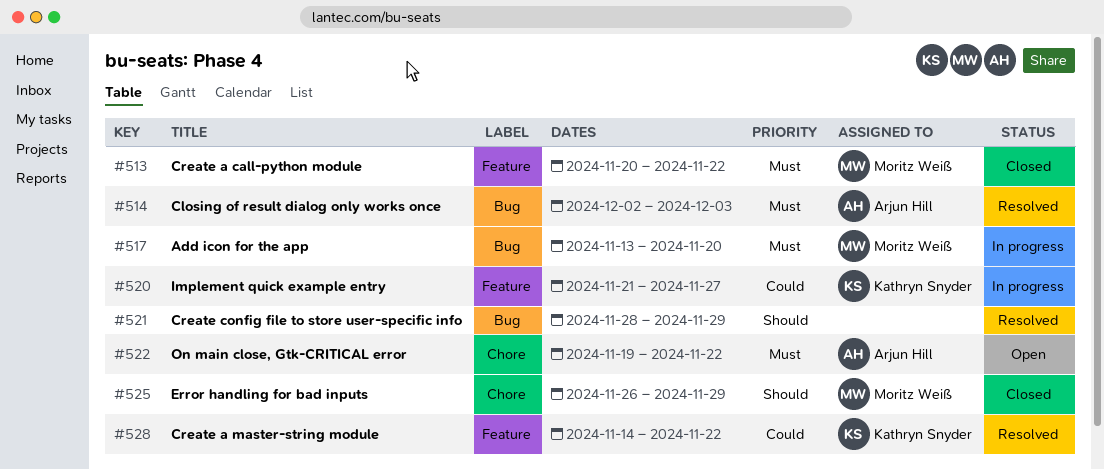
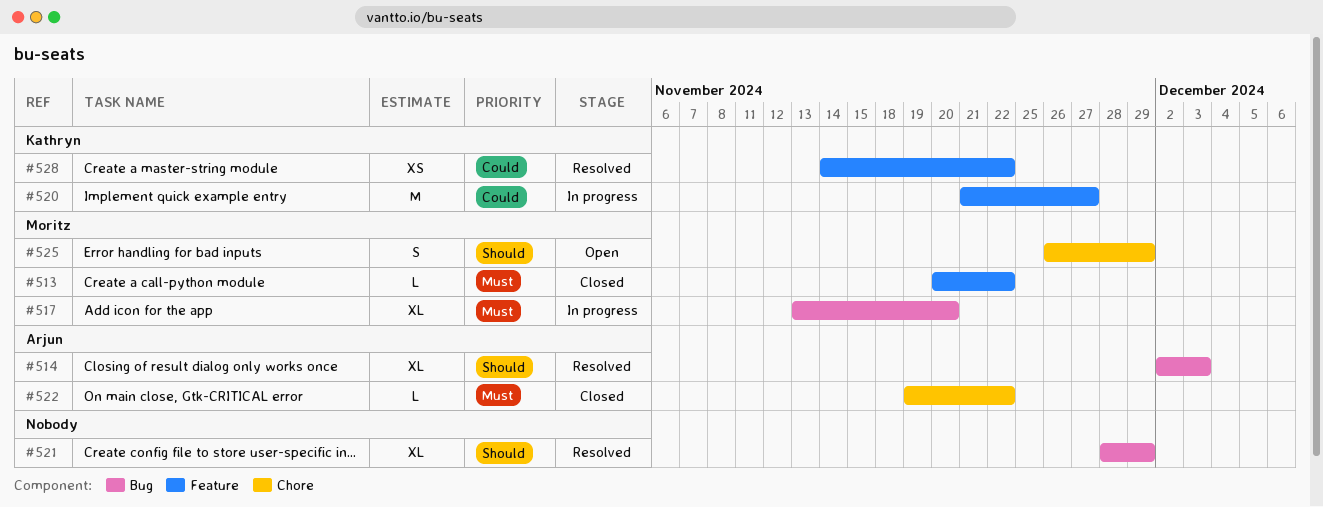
#514, priority: Must -> Should
#522, status: Open -> Closed
#525, status: Closed -> Open

